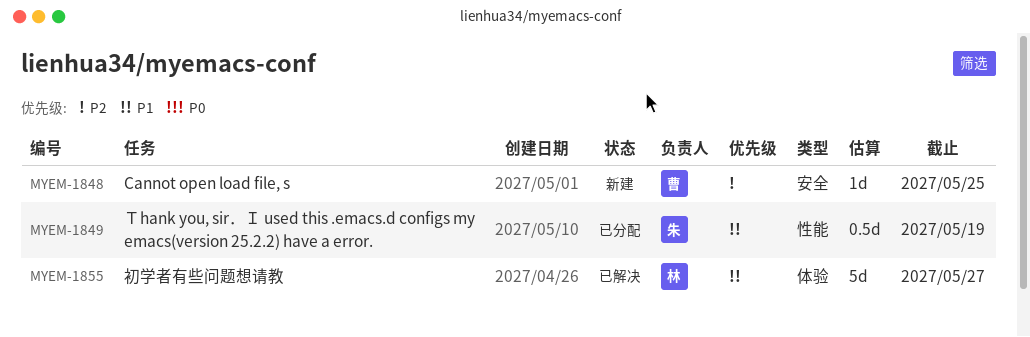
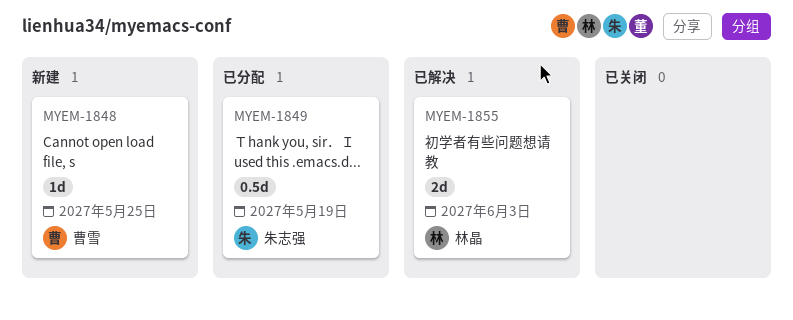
MYEM-1855, estimate: 5d -> 2d
MYEM-1855, due: May 27 -> Jun 3

